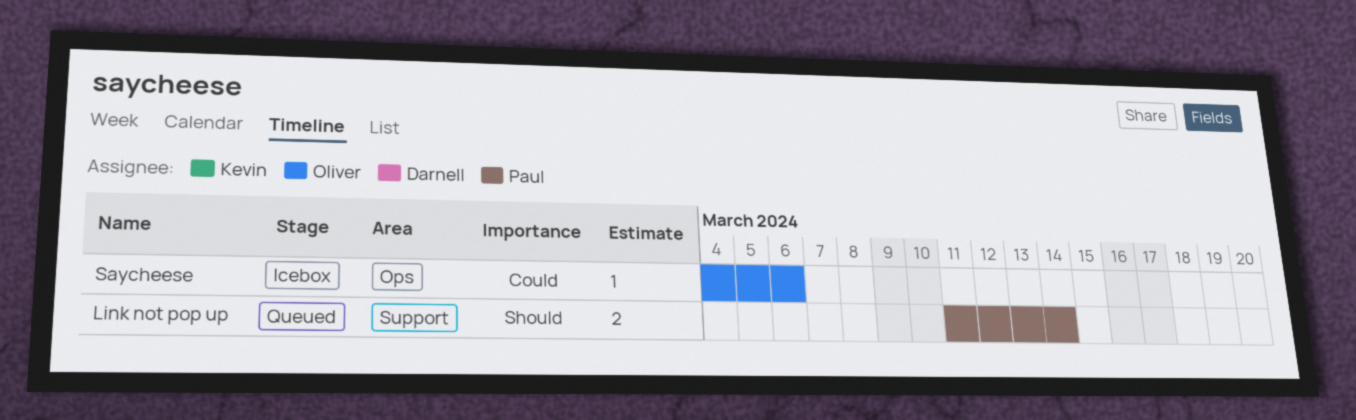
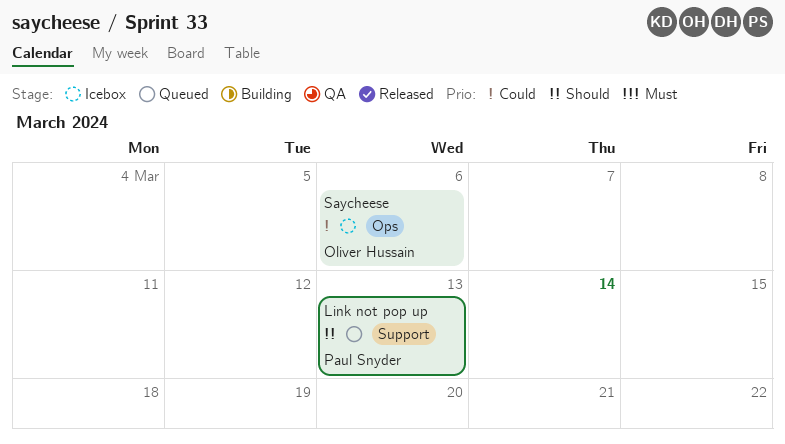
Link not pop up, due: Mar 14 -> Mar 13

